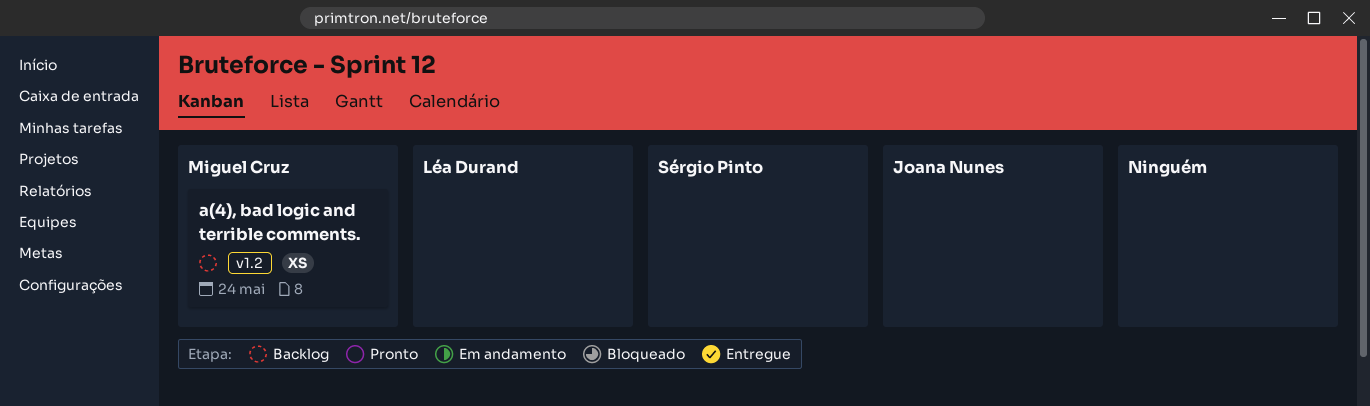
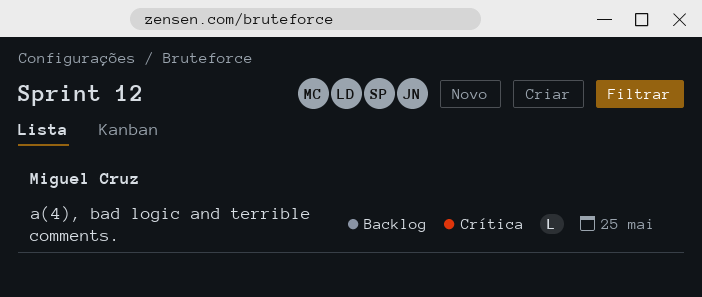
a(4), bad logic and terrible comments., estimate: XS -> L
a(4), bad logic and terrible comments., due: May 24 -> May 25

